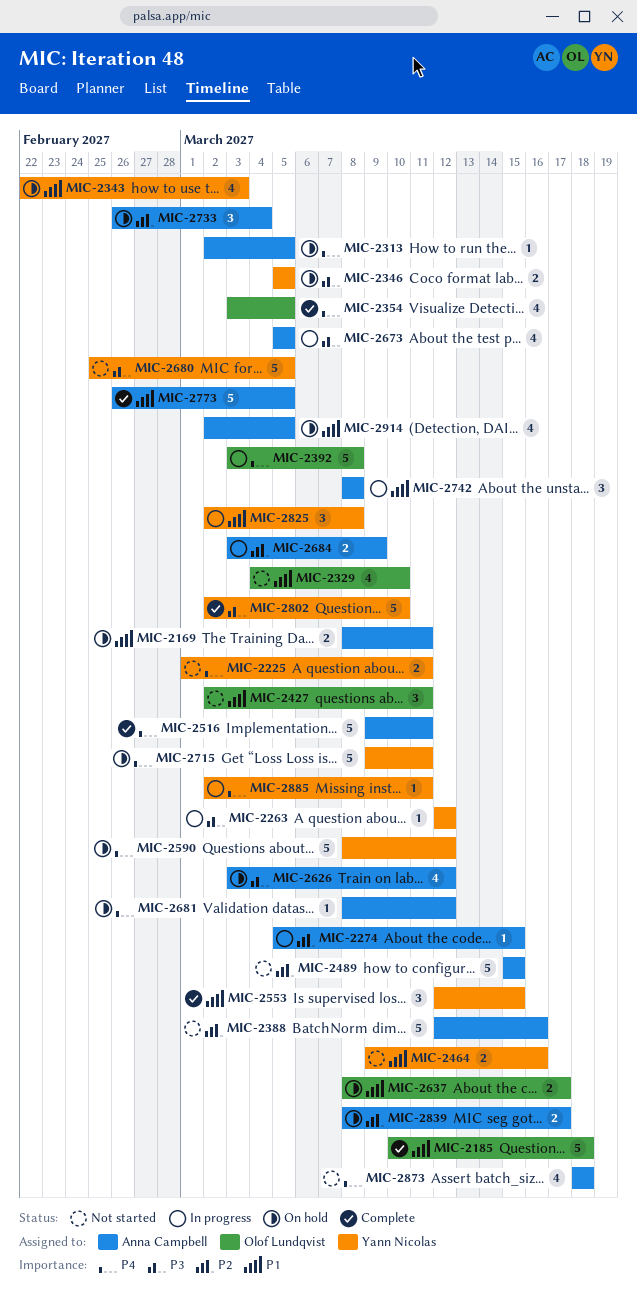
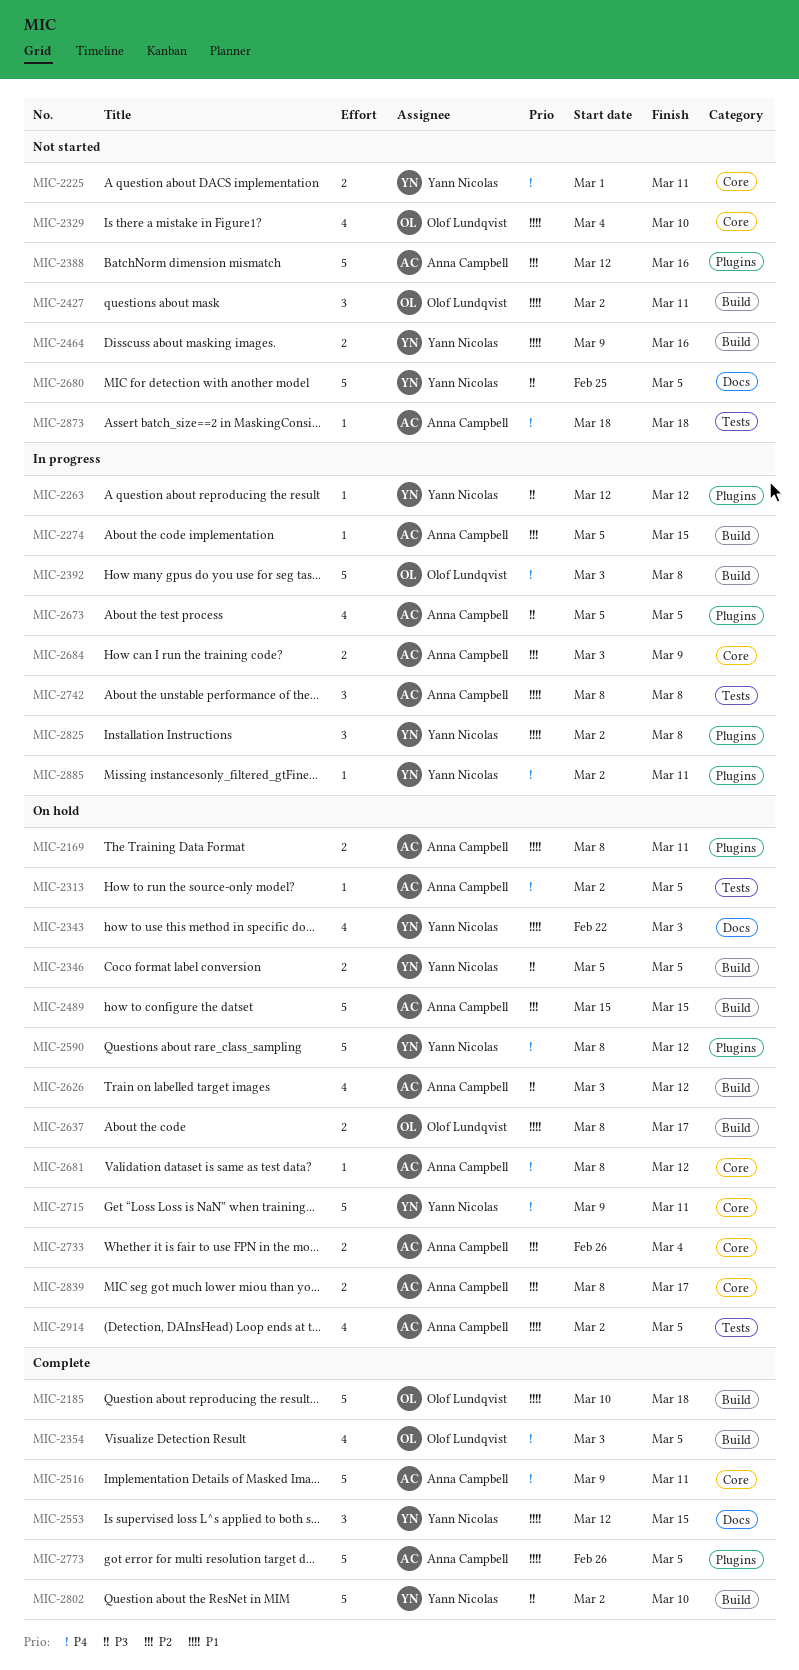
MIC-2489, status: Not started -> On hold
MIC-2733, estimate: 3 -> 2
MIC-2873, estimate: 4 -> 1

